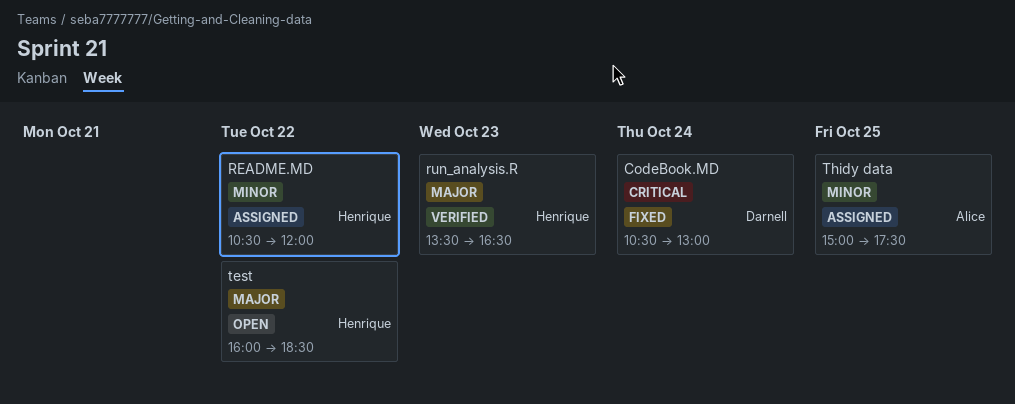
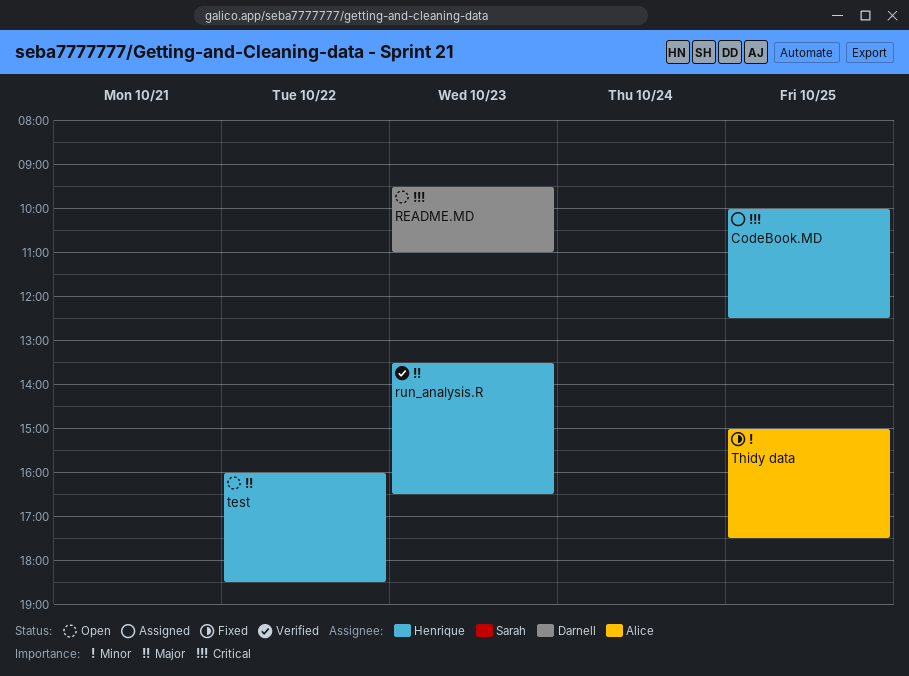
CodeBook.MD, status: Fixed -> Assigned
CodeBook.MD, owner: Darnell -> Henrique
CodeBook.MD, day: Oct 24 -> Oct 25
CodeBook.MD, begins: 10:30 -> 10:00
CodeBook.MD, ends: 13:00 -> 12:30
README.MD, status: Assigned -> Open
README.MD, owner: Henrique -> Darnell
README.MD, priority: Minor -> Critical
README.MD, day: Oct 22 -> Oct 23
README.MD, begins: 10:30 -> 09:30
README.MD, ends: 12:00 -> 11:00
Thidy data, status: Assigned -> Fixed

